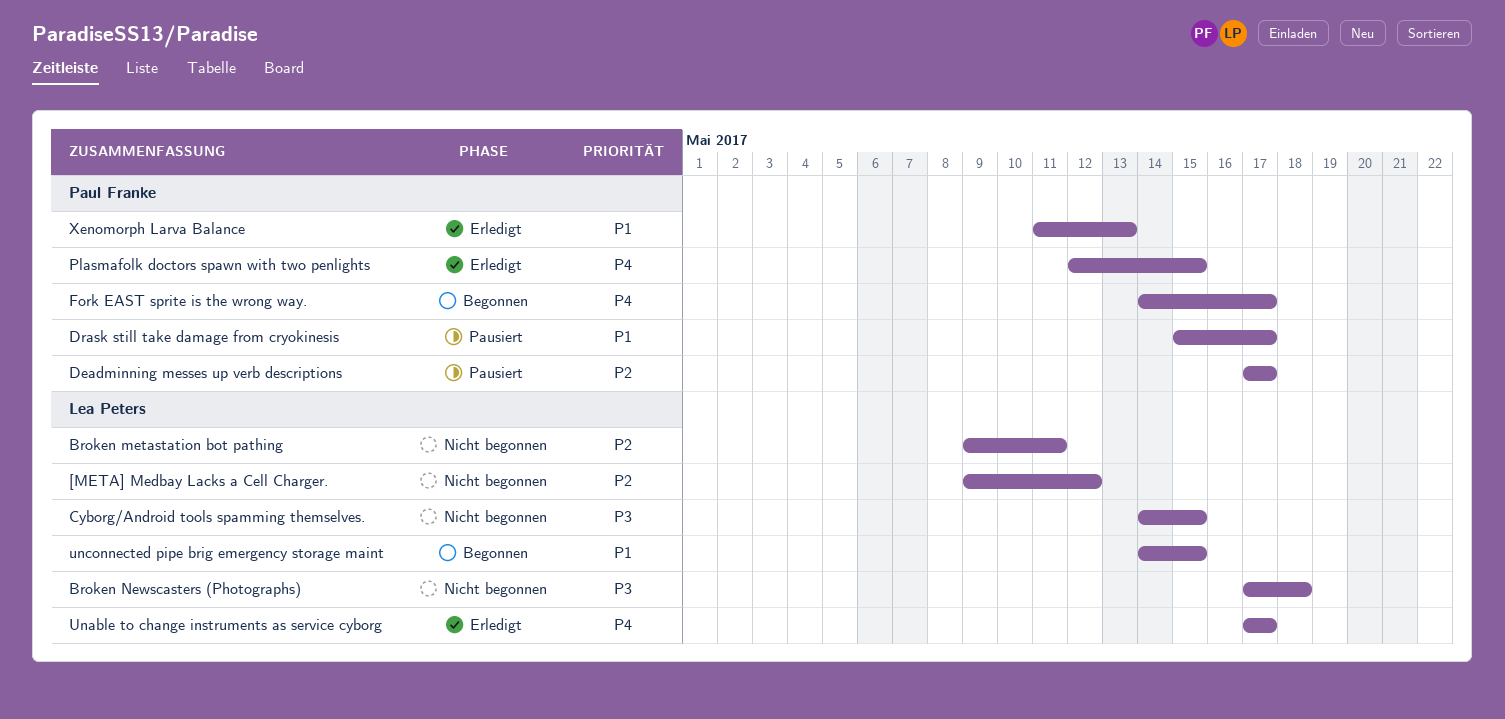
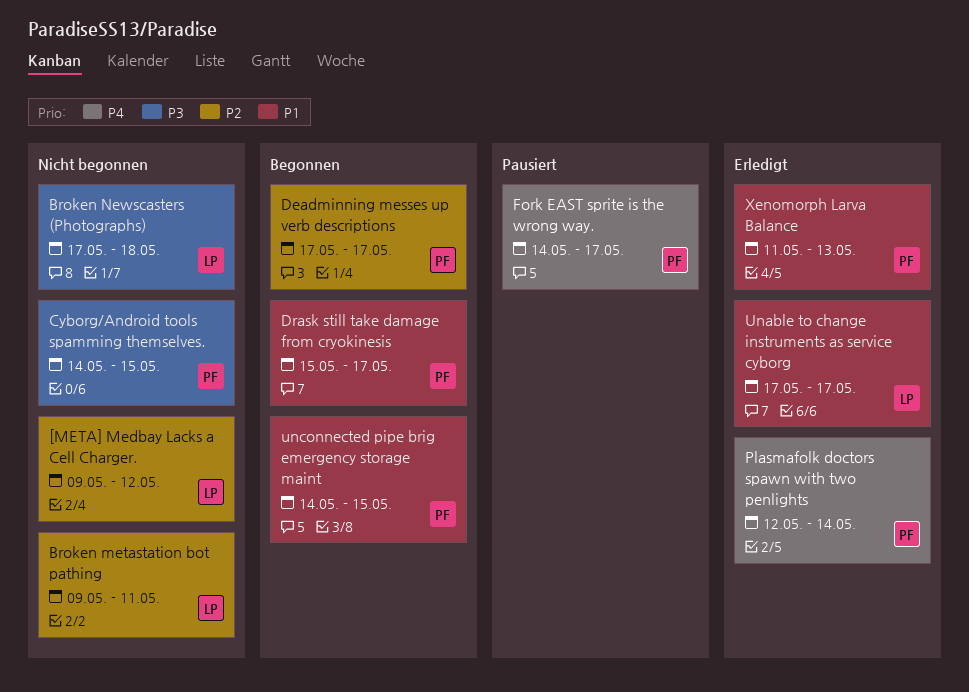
Cyborg/Android tools spamming themselves., owner: Lea Peters -> Paul Franke
Deadminning messes up verb descriptions, status: Pausiert -> Begonnen
Drask still take damage from cryokinesis, status: Pausiert -> Begonnen
Fork EAST sprite is the wrong way., status: Begonnen -> Pausiert
Plasmafolk doctors spawn with two penlights, due: May 15 -> May 14
Unable to change instruments as service cyborg, priority: P4 -> P1
unconnected pipe brig emergency storage maint, owner: Lea Peters -> Paul Franke

